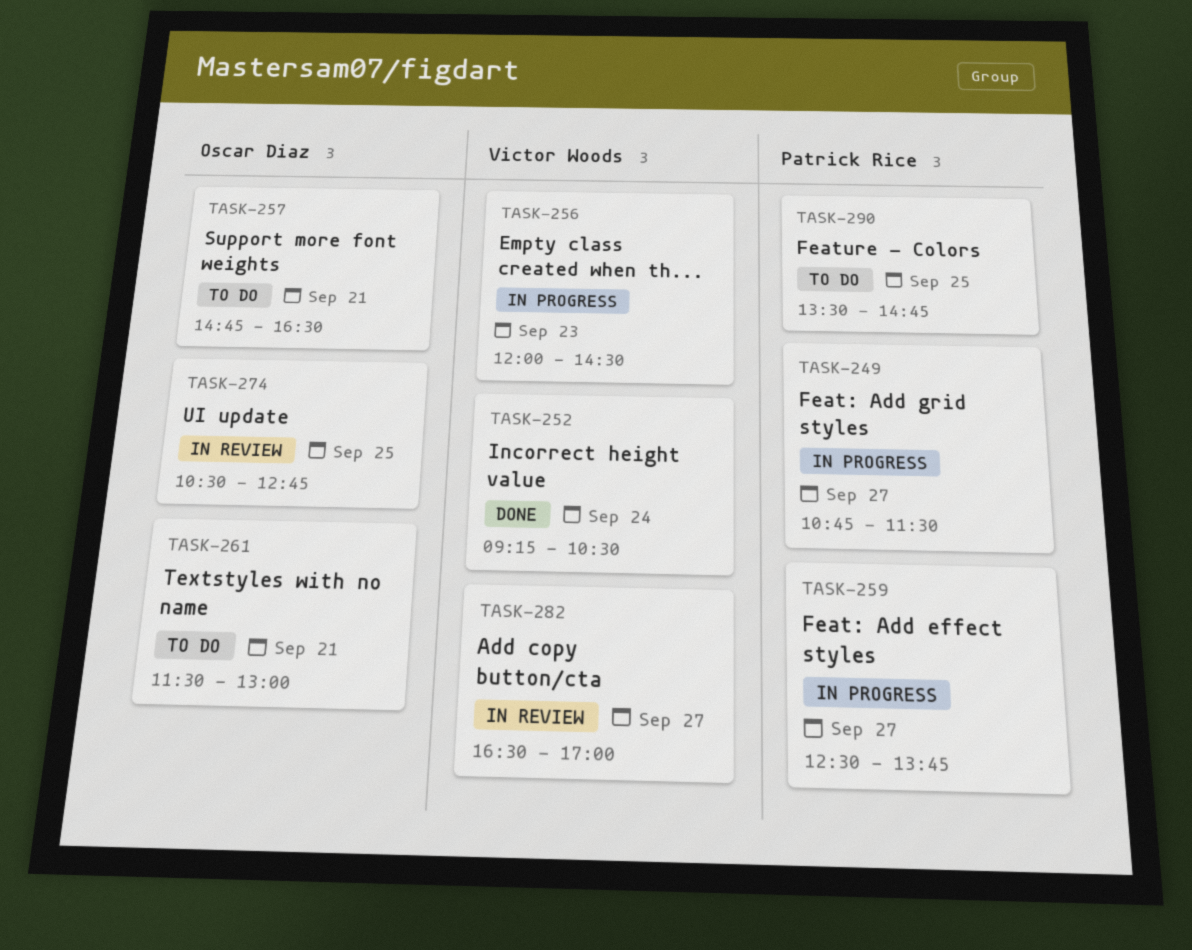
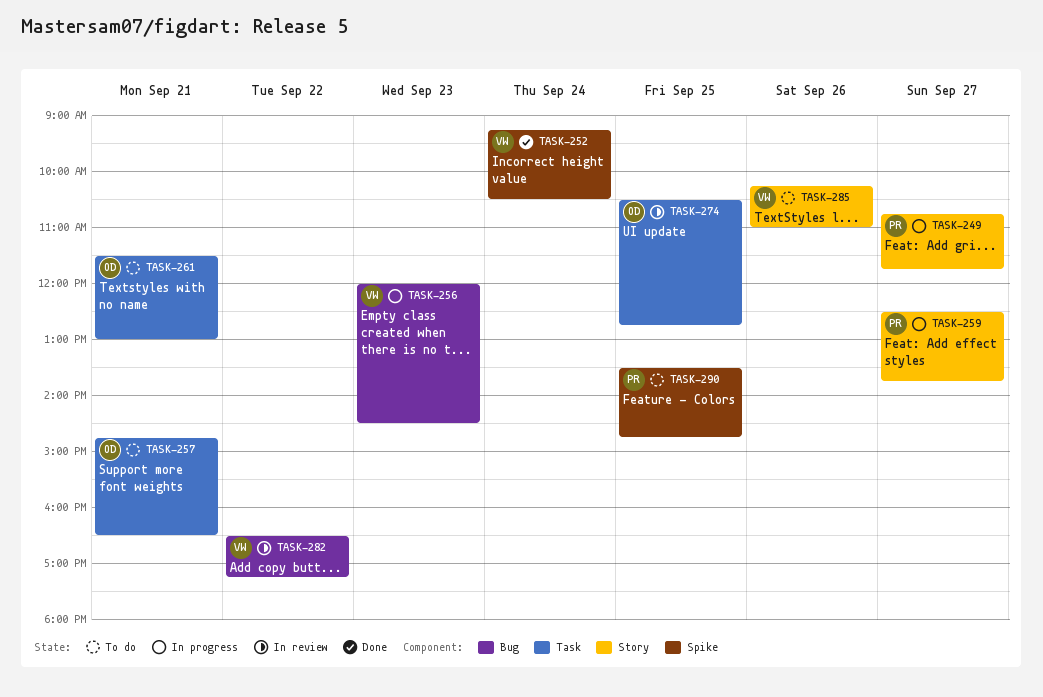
TASK-249, ends: 11:30 -> 11:45
TASK-282, day: Sep 27 -> Sep 22
TASK-282, ends: 17:00 -> 17:15
TASK-285: none -> present

